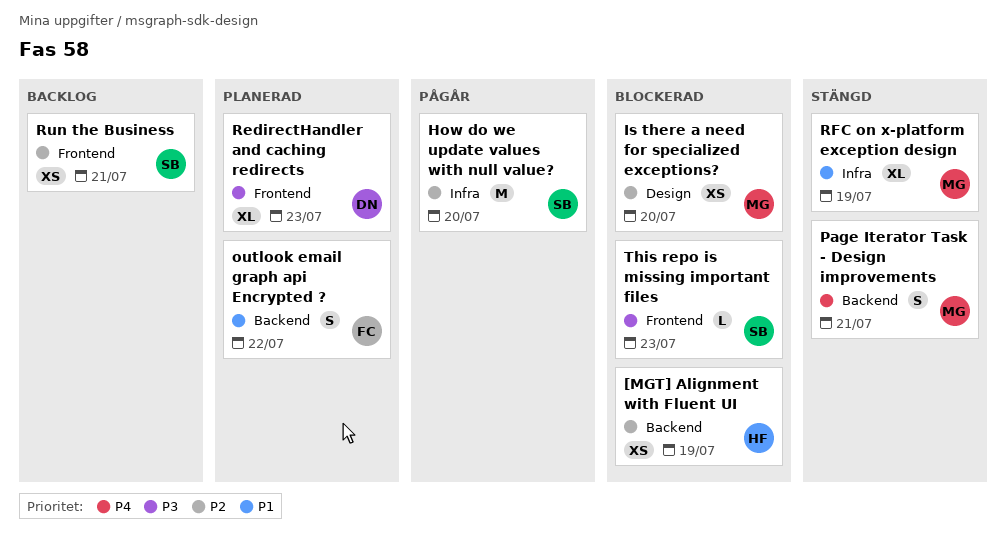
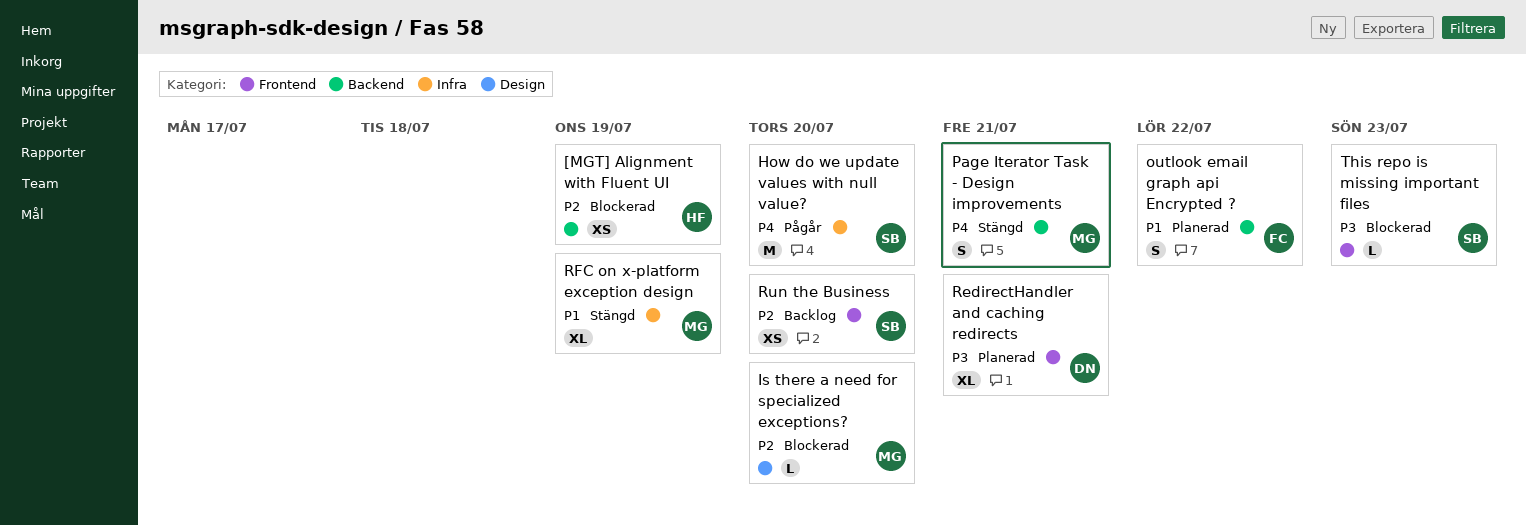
How do we update values with null value?, priority: P2 -> P4
Is there a need for specialized exceptions?, estimate: XS -> L
RedirectHandler and caching redirects, due: Jul 23 -> Jul 21
Run the Business, due: Jul 21 -> Jul 20

